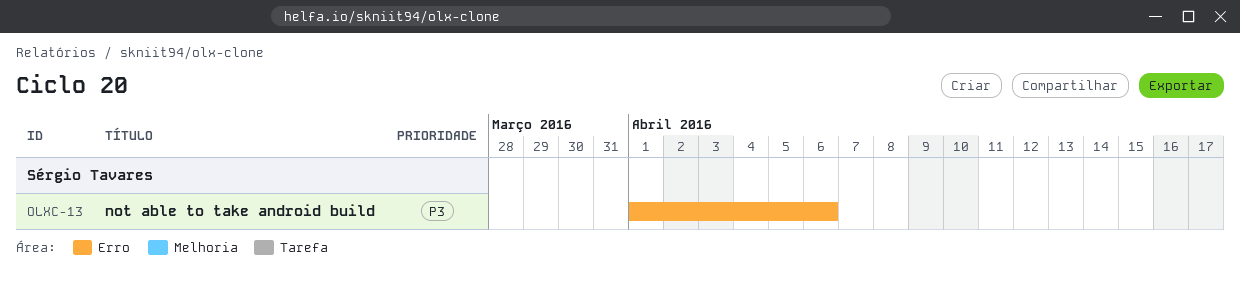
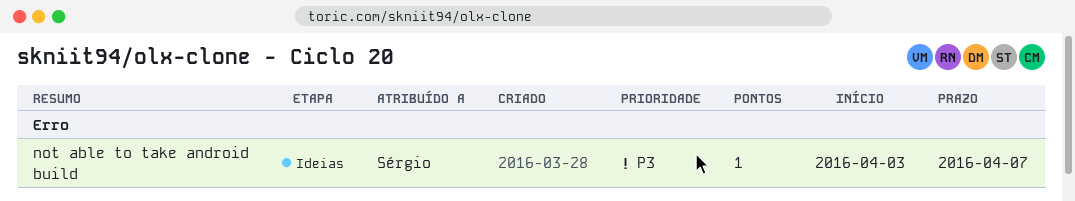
not able to take android build, start: Apr 1 -> Apr 3
not able to take android build, due: Apr 6 -> Apr 7

